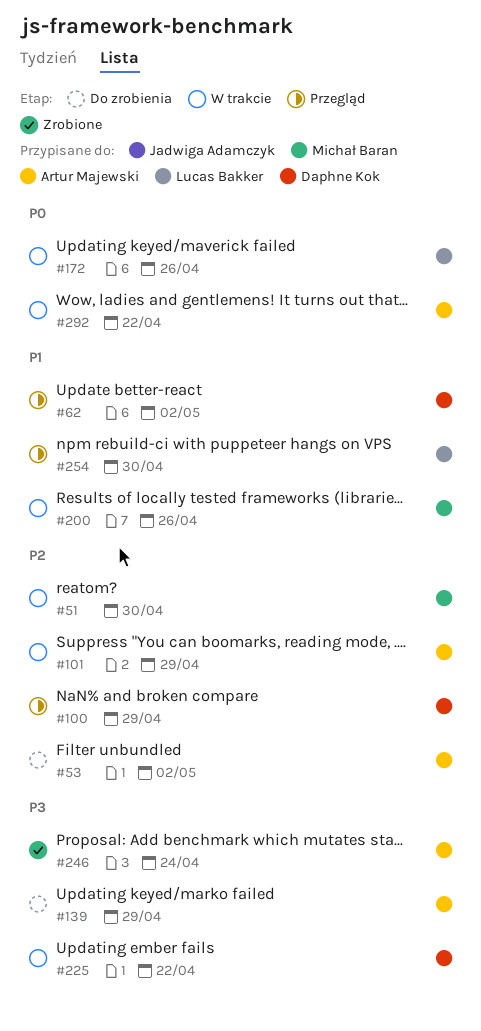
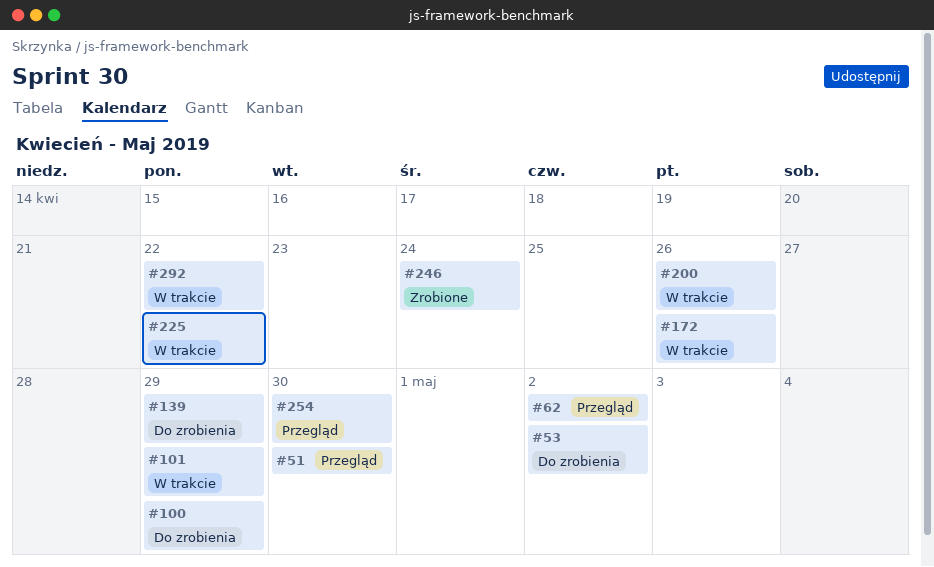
#51, status: W trakcie -> Przegląd
#100, status: Przegląd -> Do zrobienia

